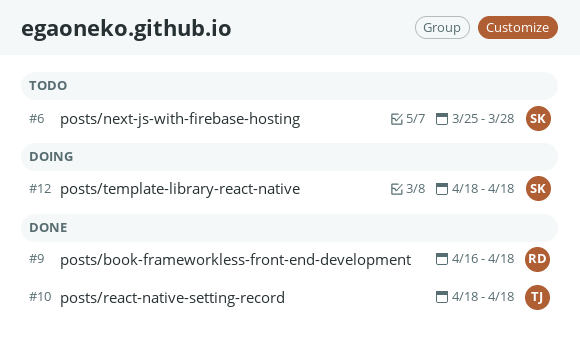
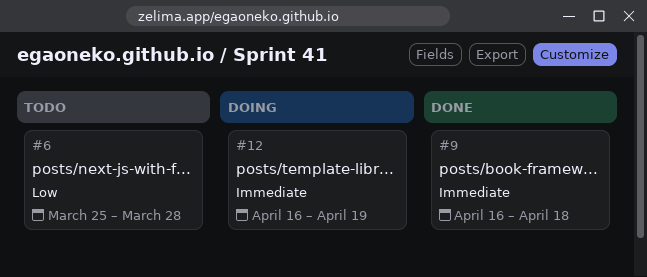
#10: present -> none
#12, start: Apr 18 -> Apr 16
#12, due: Apr 18 -> Apr 19

